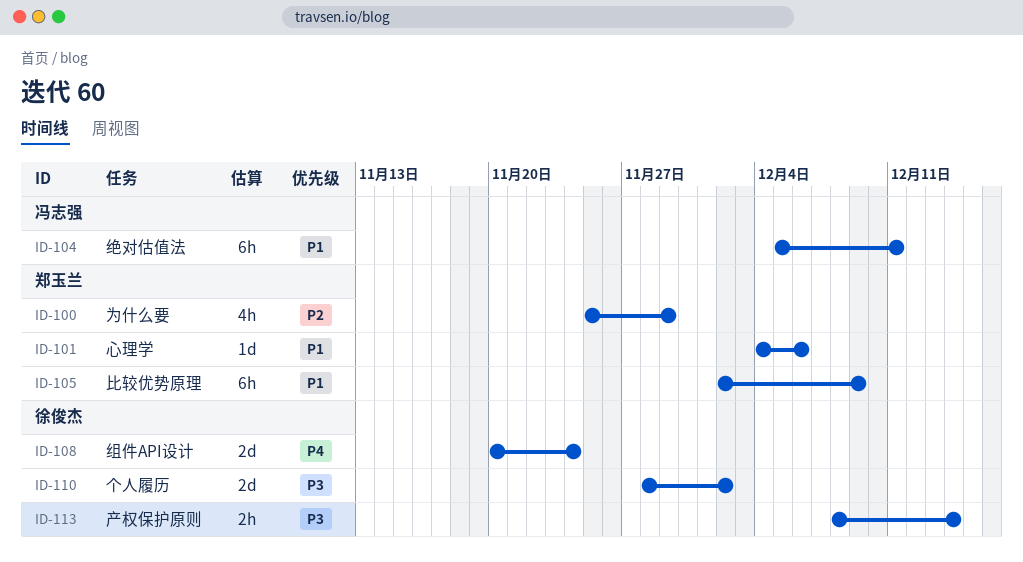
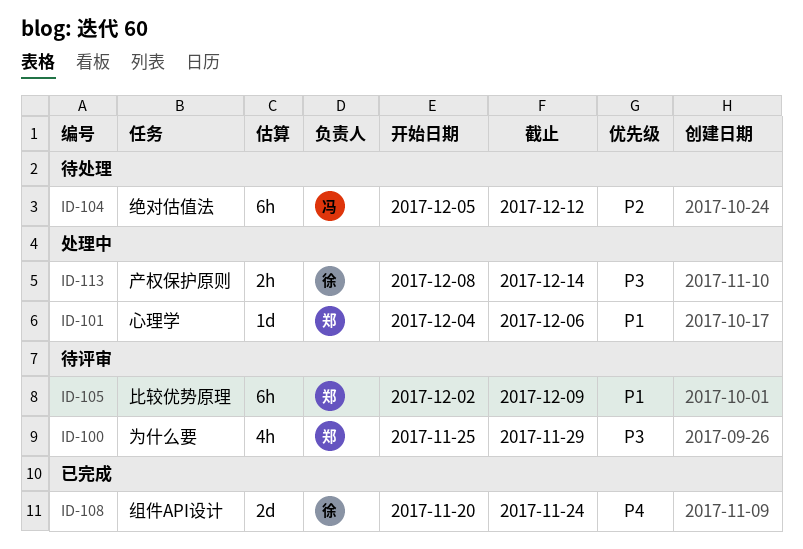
ID-100, priority: P2 -> P3
ID-104, priority: P1 -> P2
ID-104, due: Dec 11 -> Dec 12
ID-110: present -> none

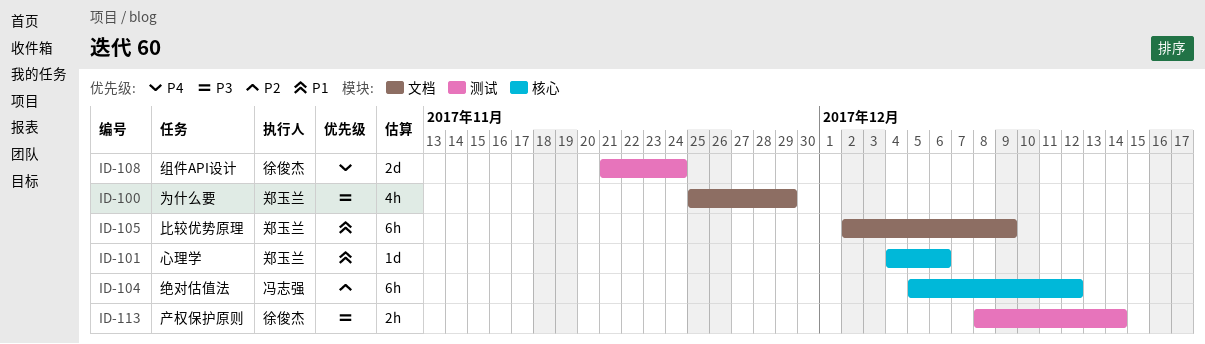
ID-108, start: Nov 20 -> Nov 21

